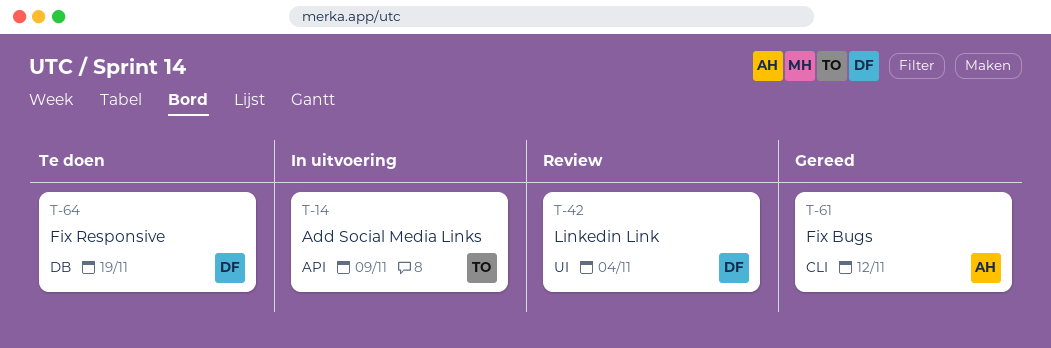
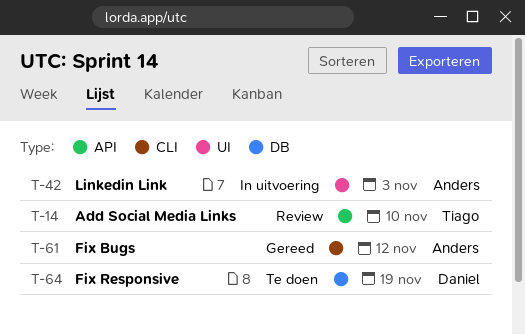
T-14, status: In uitvoering -> Review
T-14, due: Nov 9 -> Nov 10
T-42, status: Review -> In uitvoering
T-42, owner: Daniel -> Anders
T-42, due: Nov 4 -> Nov 3

